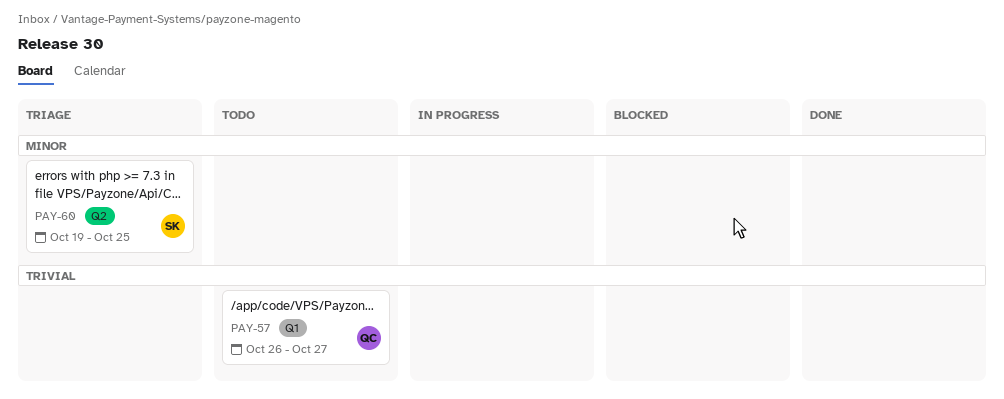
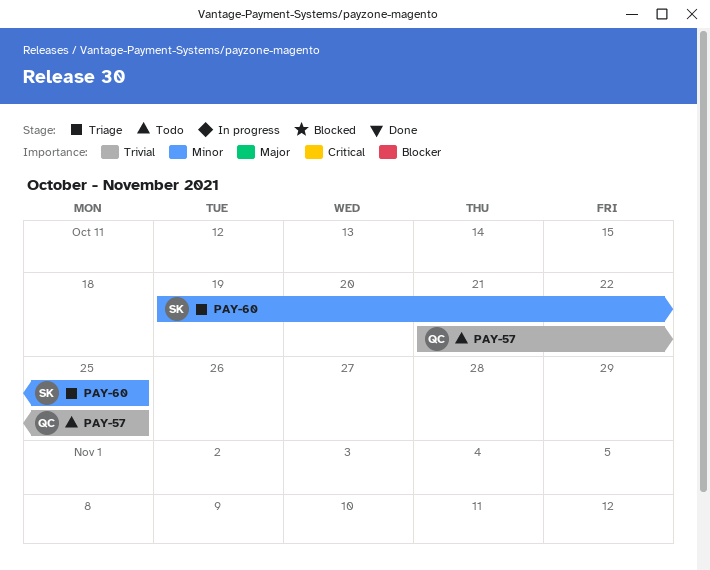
PAY-57, start: Oct 26 -> Oct 21
PAY-57, due: Oct 27 -> Oct 25

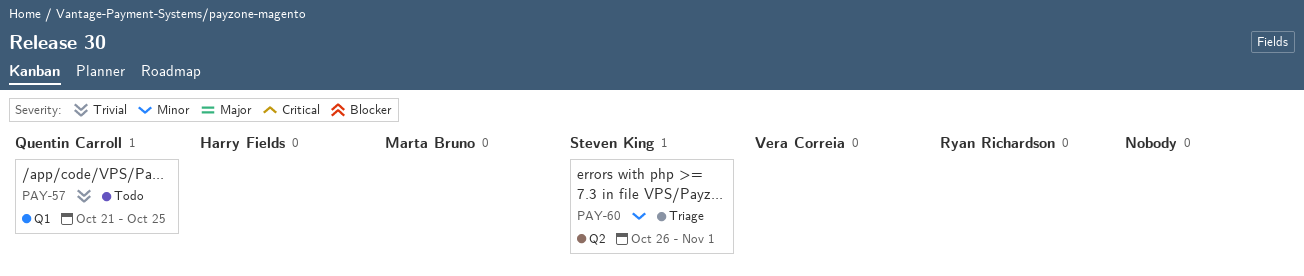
PAY-60, start: Oct 19 -> Oct 26
PAY-60, due: Oct 25 -> Nov 1

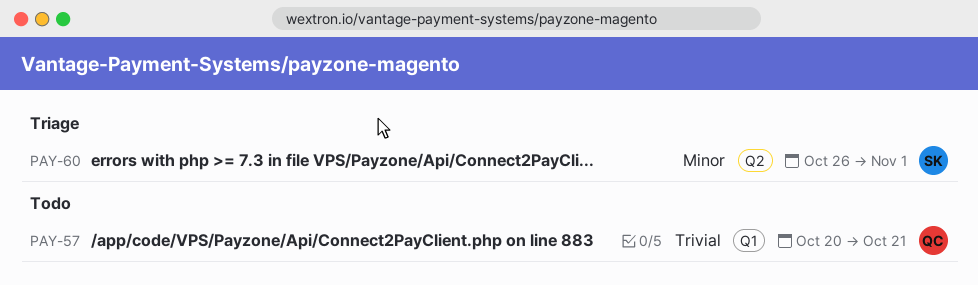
PAY-57, start: Oct 21 -> Oct 20
PAY-57, due: Oct 25 -> Oct 21

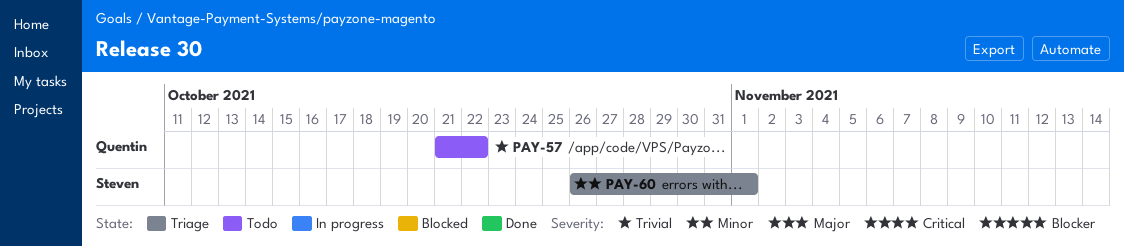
PAY-57, start: Oct 20 -> Oct 21
PAY-57, due: Oct 21 -> Oct 22

